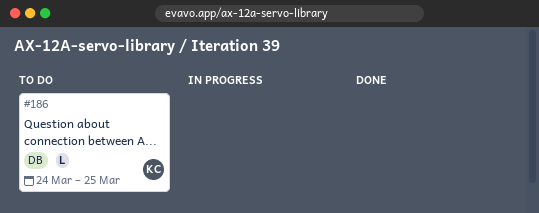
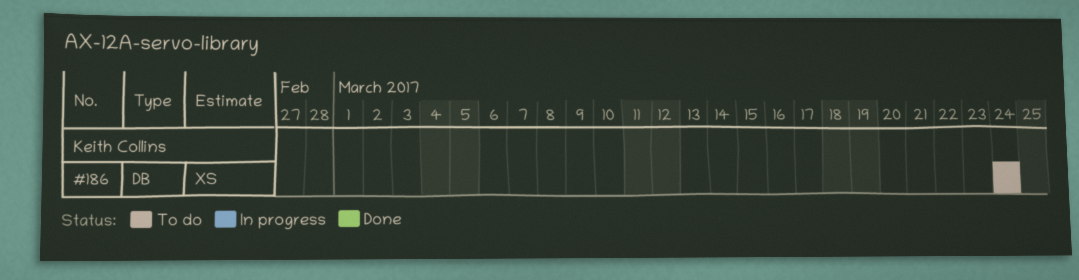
#186, estimate: L -> XS
#186, due: Mar 25 -> Mar 24

